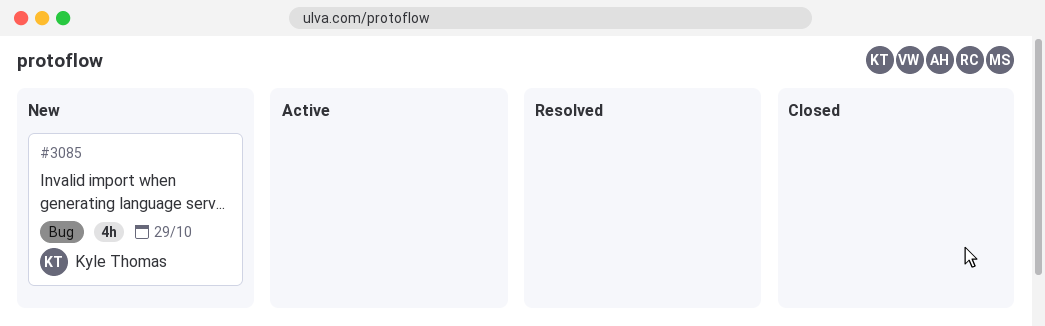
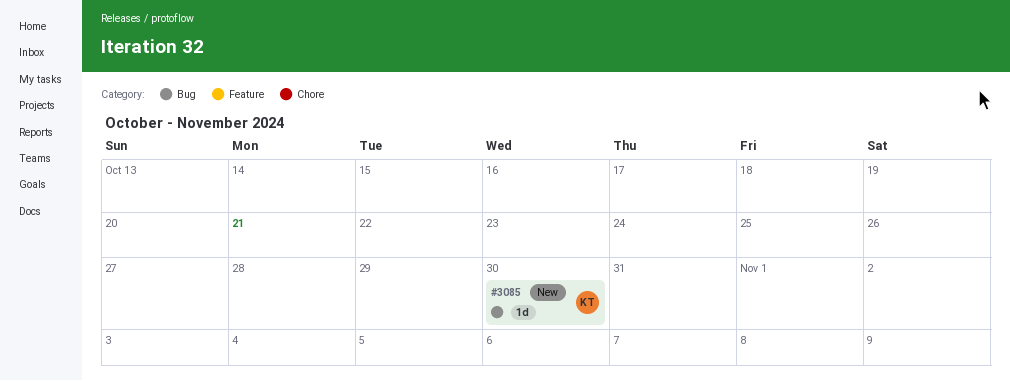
#3085, estimate: 4h -> 1d
#3085, due: Oct 29 -> Oct 30

